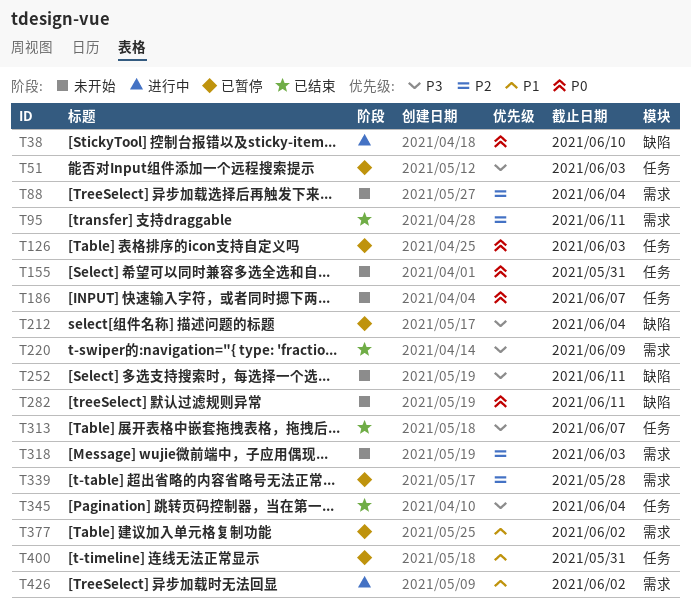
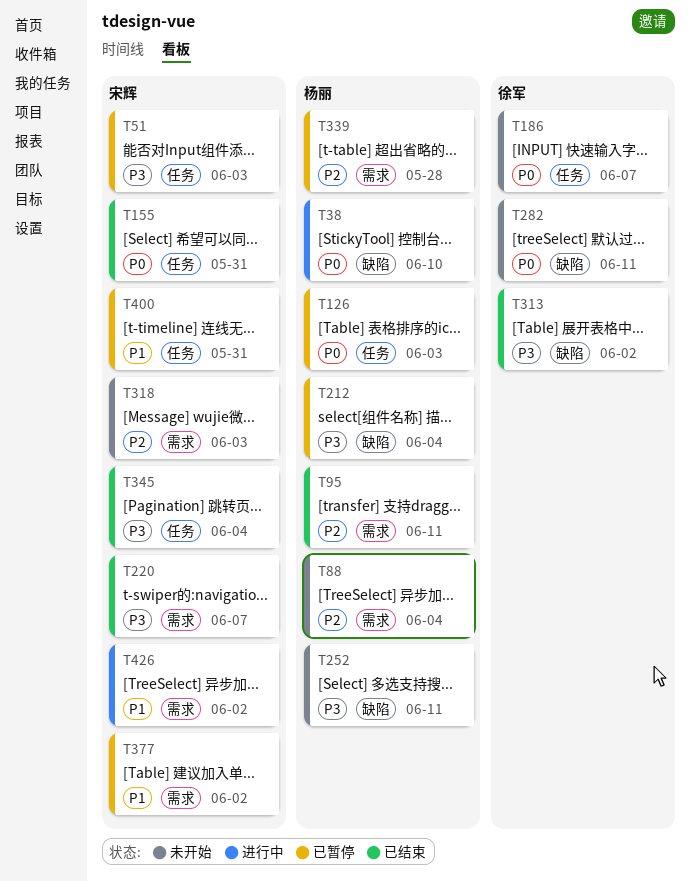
T155, status: 未开始 -> 已结束
T220, due: Jun 9 -> Jun 7
T313, label: 任务 -> 缺陷
T313, due: Jun 7 -> Jun 2

